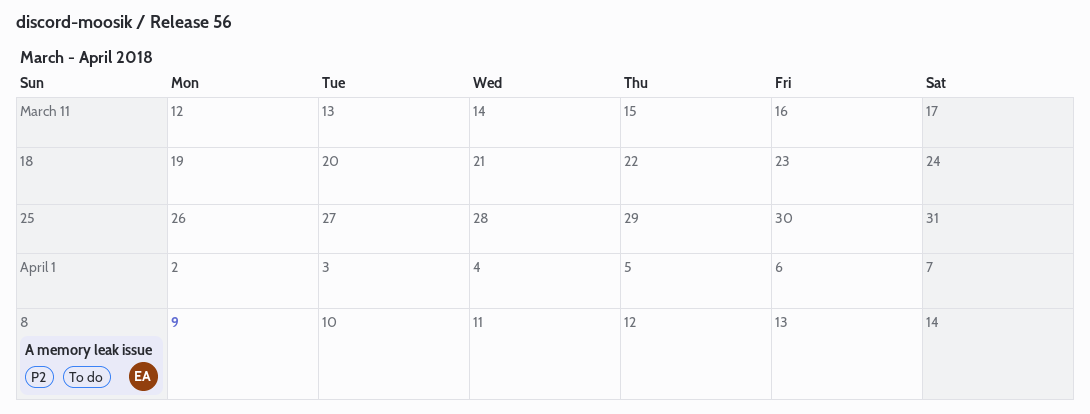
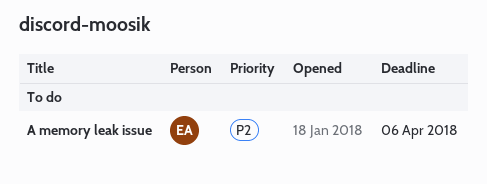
A memory leak issue, due: Apr 8 -> Apr 6

